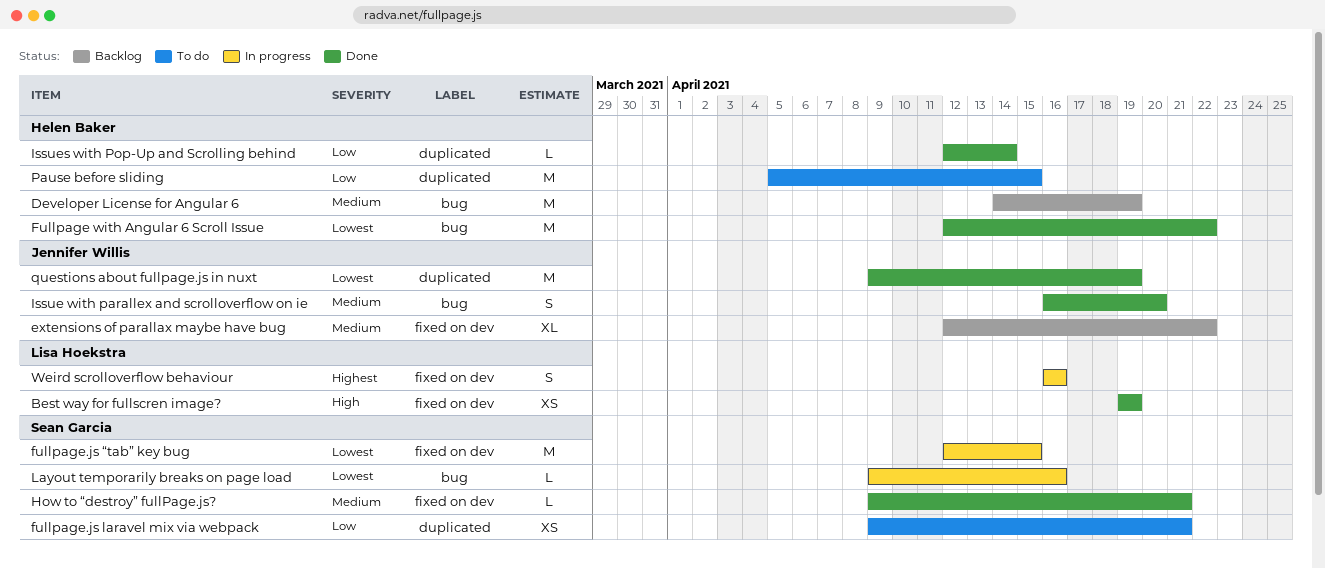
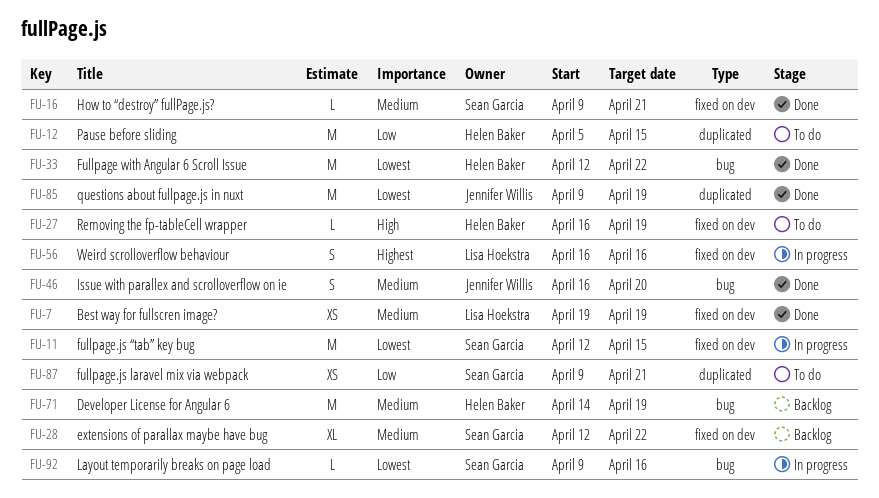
Best way for fullscren image?, priority: High -> Medium
extensions of parallax maybe have bug, owner: Jennifer Willis -> Sean Garcia
Issues with Pop-Up and Scrolling behind: present -> none
Removing the fp-tableCell wrapper: none -> present

